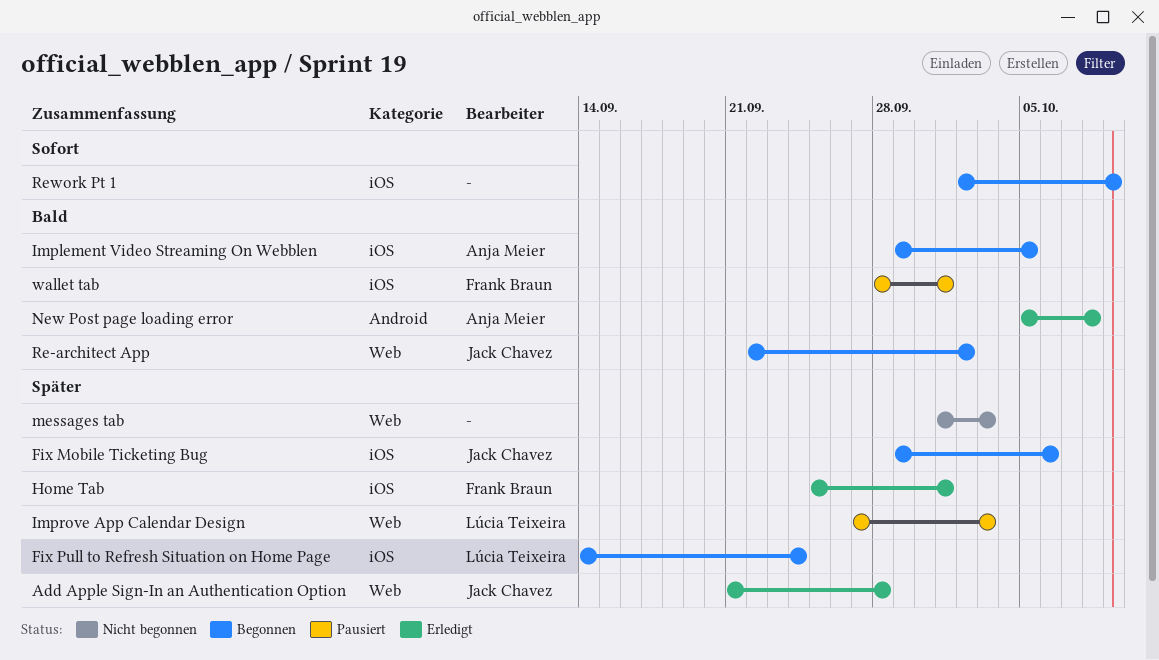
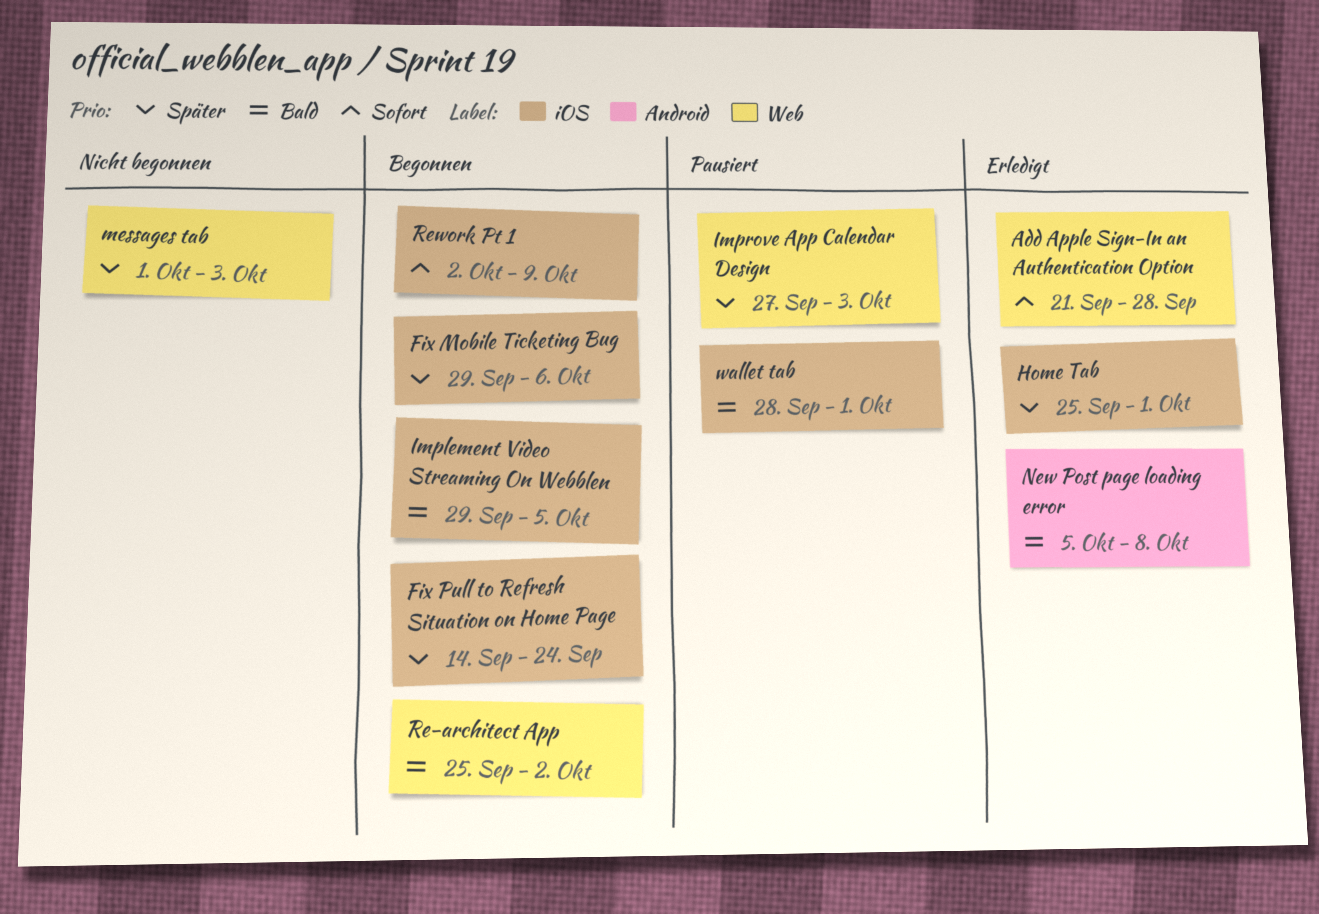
Add Apple Sign-In an Authentication Option, priority: Später -> Sofort
Re-architect App, start: Sep 22 -> Sep 25

